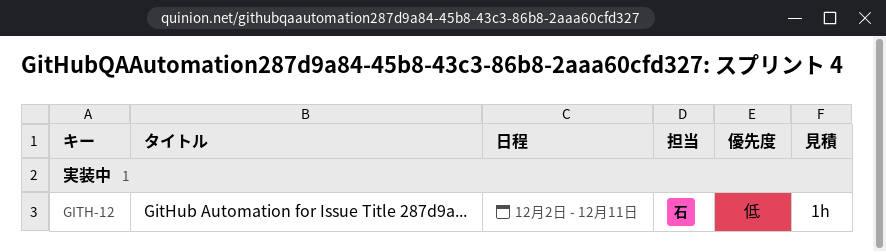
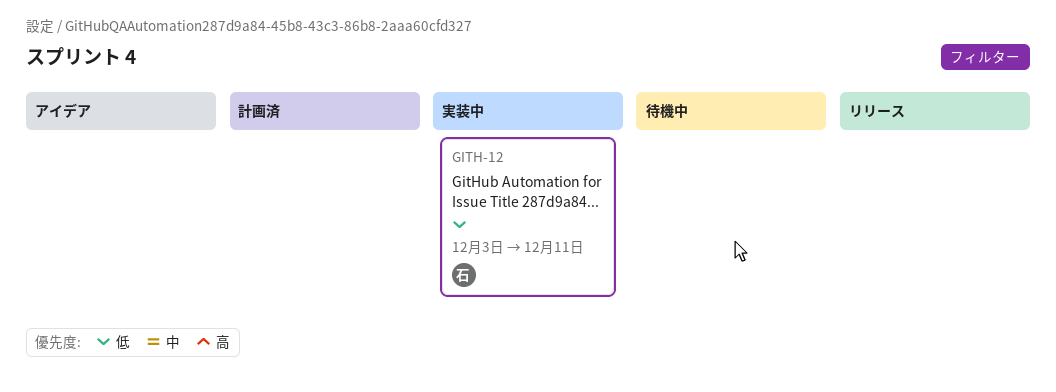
GITH-12, start: Dec 2 -> Dec 3

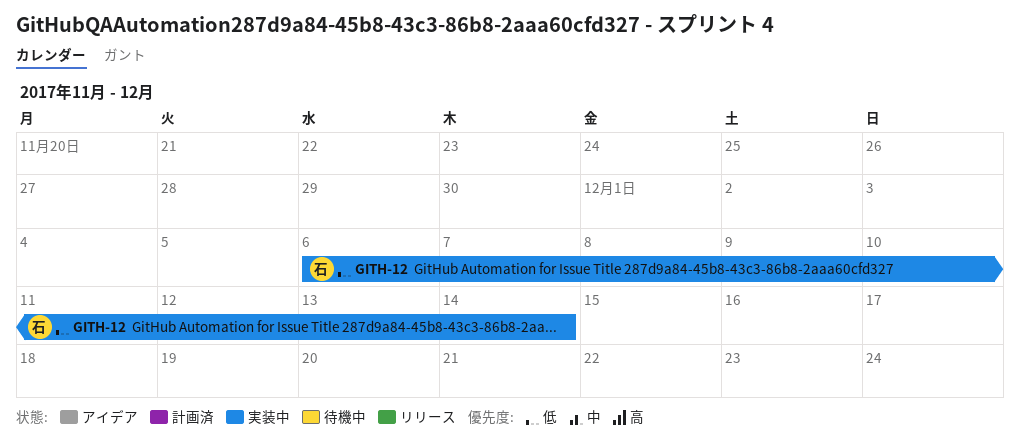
GITH-12, start: Dec 3 -> Dec 6
GITH-12, due: Dec 11 -> Dec 14

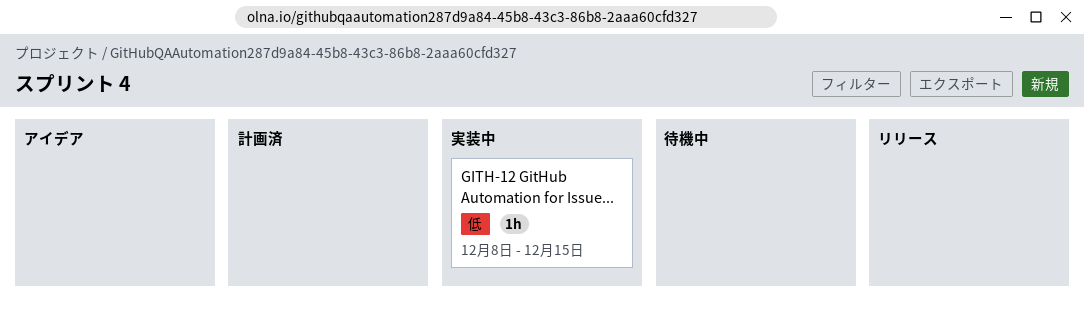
GITH-12, start: Dec 6 -> Dec 8
GITH-12, due: Dec 14 -> Dec 15

